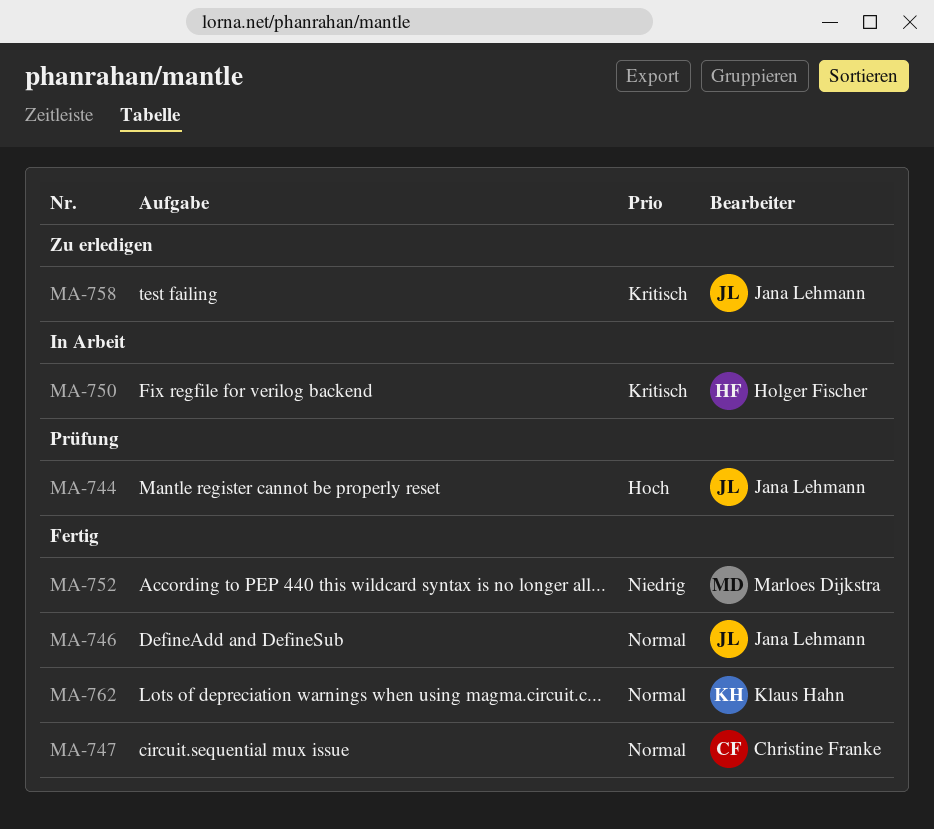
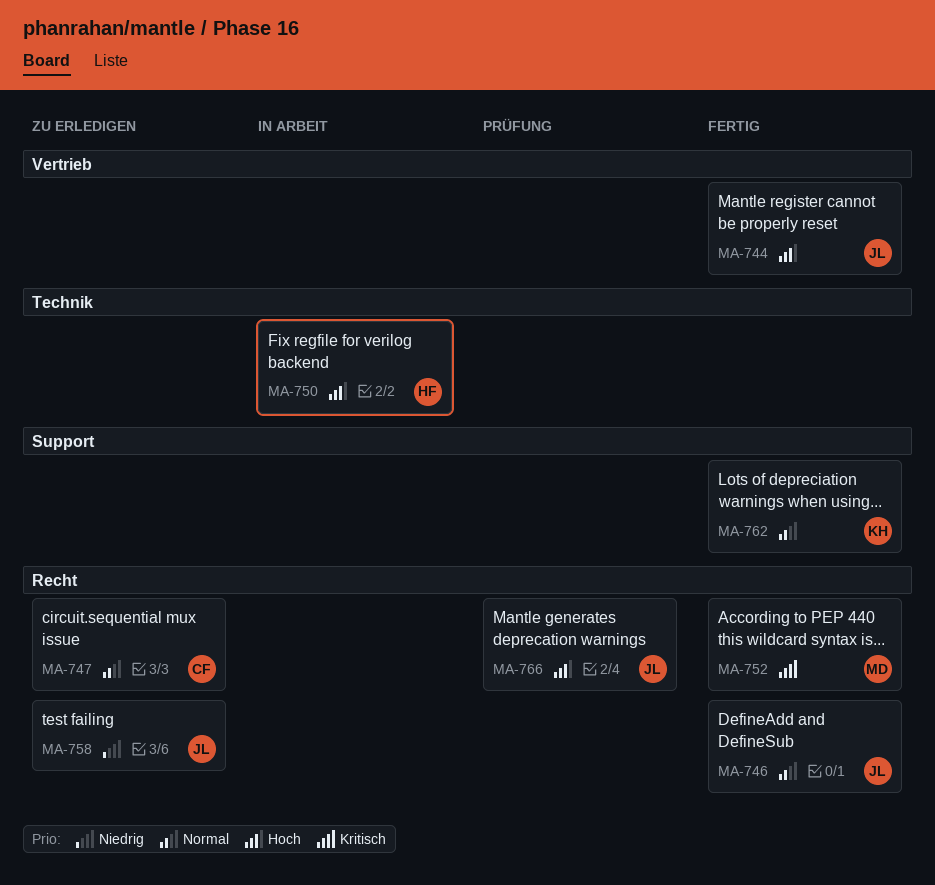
MA-744, status: Prüfung -> Fertig
MA-747, status: Fertig -> Zu erledigen
MA-750, priority: Kritisch -> Hoch
MA-752, priority: Niedrig -> Kritisch
MA-758, priority: Kritisch -> Niedrig
MA-766: none -> present

